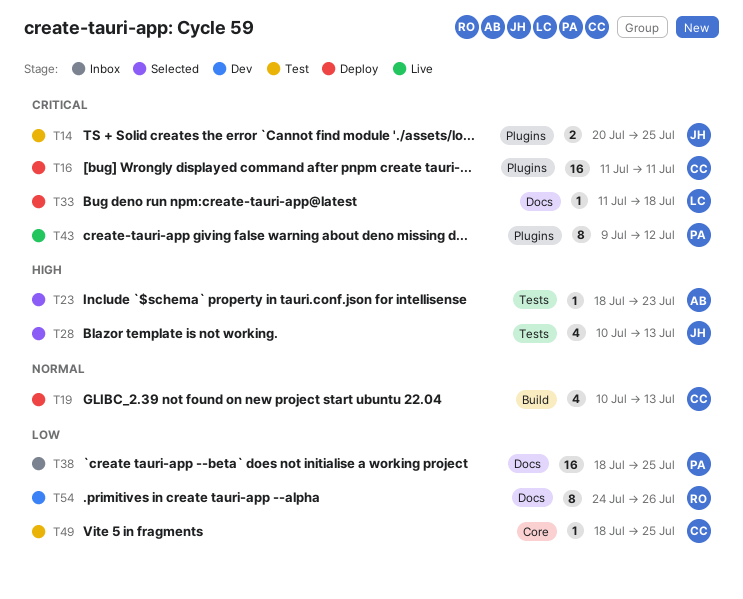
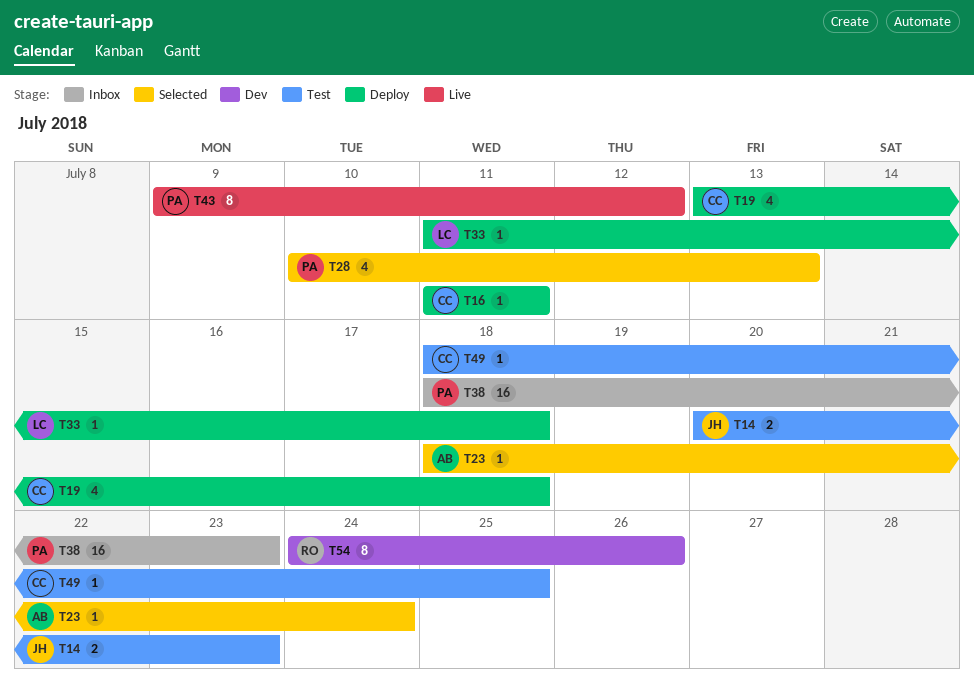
T14, due: Jul 25 -> Jul 23
T16, estimate: 16 -> 1
T19, start: Jul 10 -> Jul 13
T19, due: Jul 13 -> Jul 18
T23, due: Jul 23 -> Jul 24
T28, owner: JH -> PA
T38, due: Jul 25 -> Jul 23

